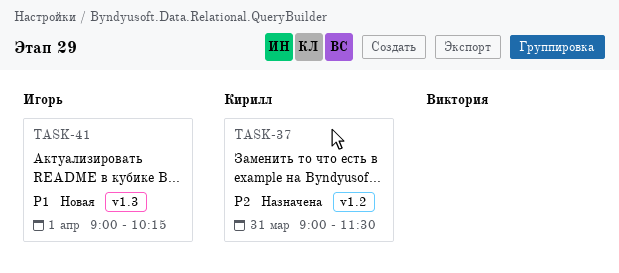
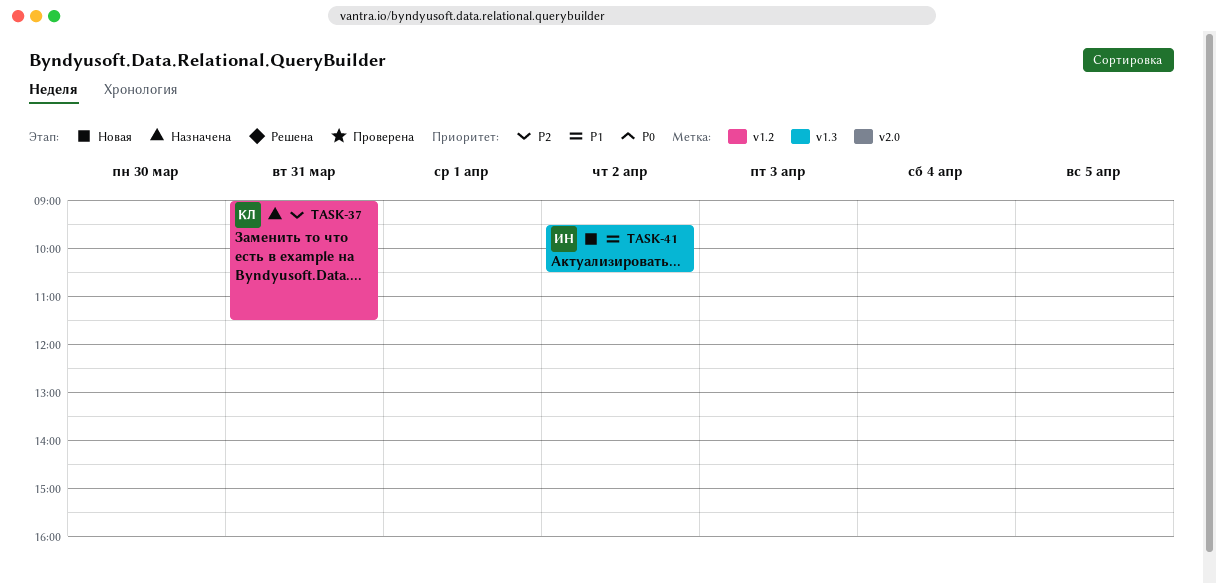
TASK-41, day: Apr 1 -> Apr 2
TASK-41, begins: 09:00 -> 09:30
TASK-41, ends: 10:15 -> 10:30

